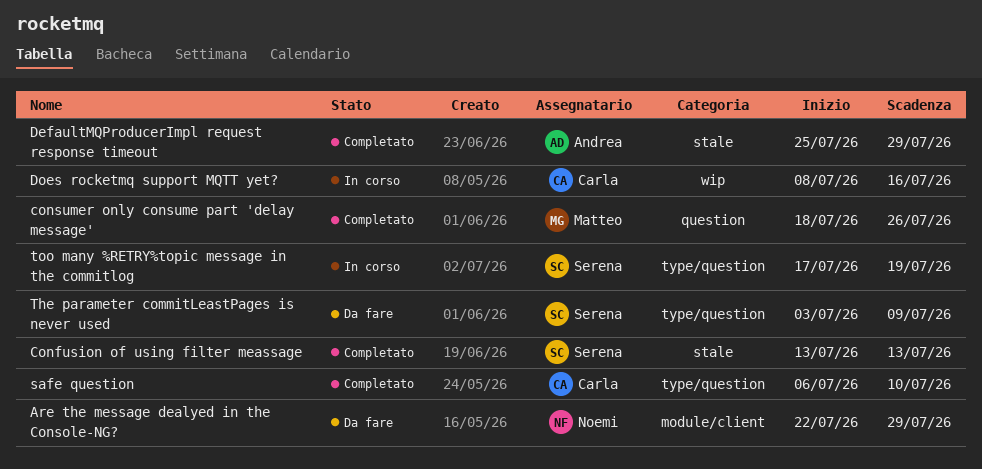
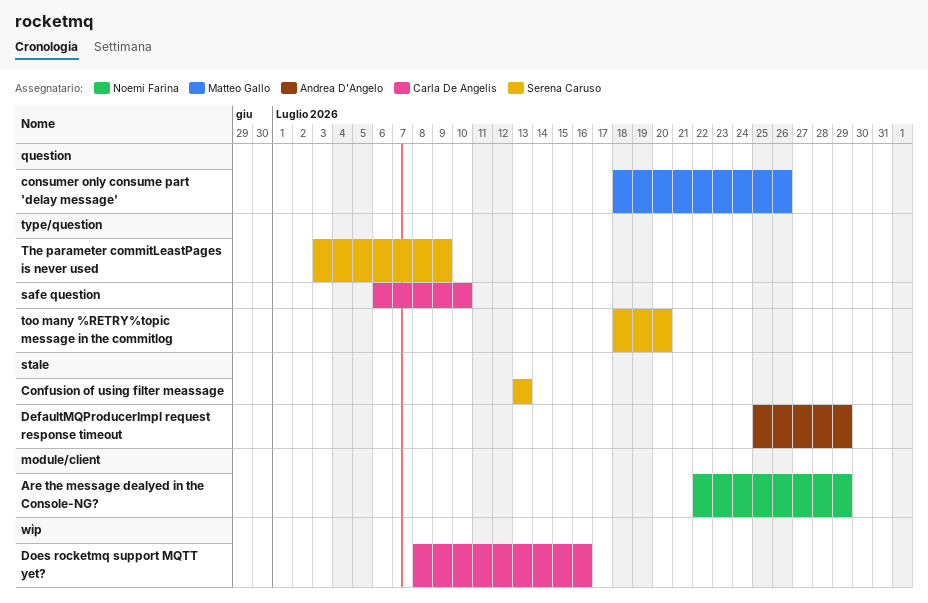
too many %RETRY%topic message in the commitlog, start: Jul 17 -> Jul 18
too many %RETRY%topic message in the commitlog, due: Jul 19 -> Jul 20

